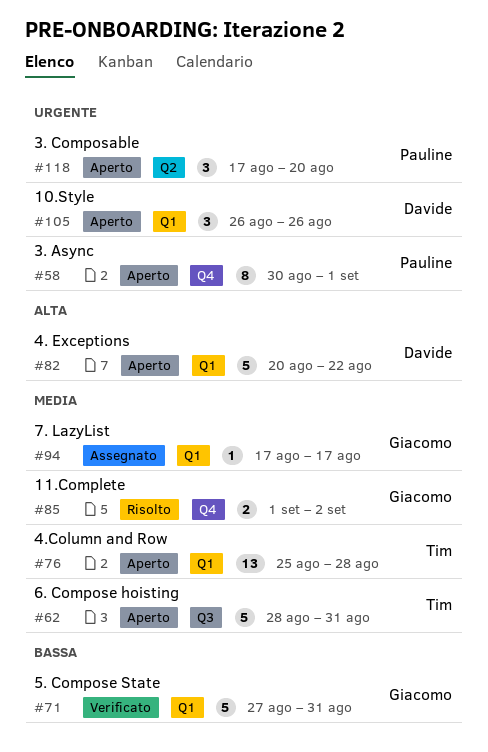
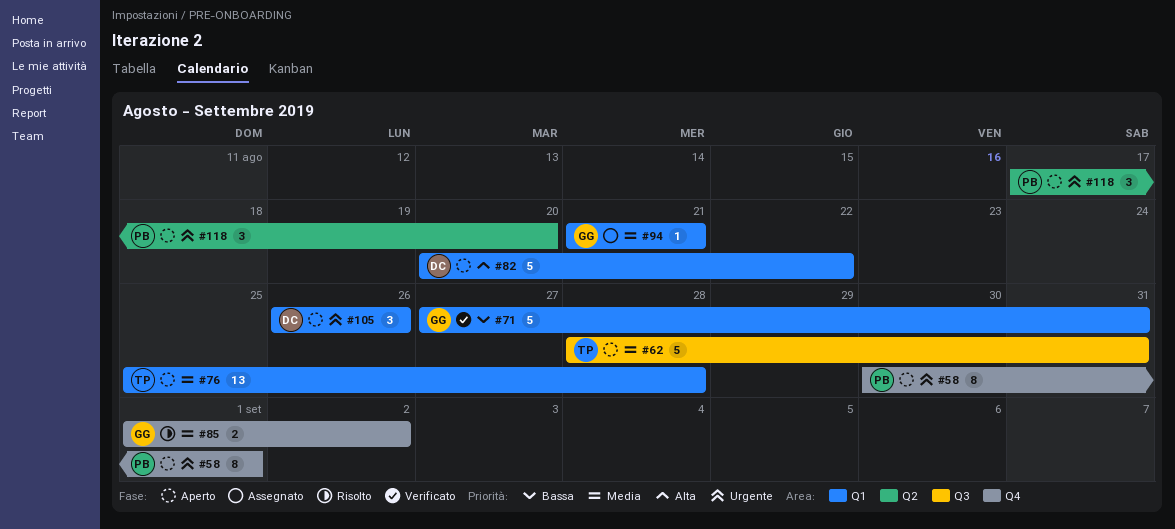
#94, start: Aug 17 -> Aug 21
#94, due: Aug 17 -> Aug 21

